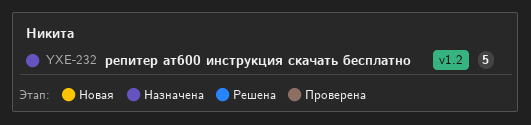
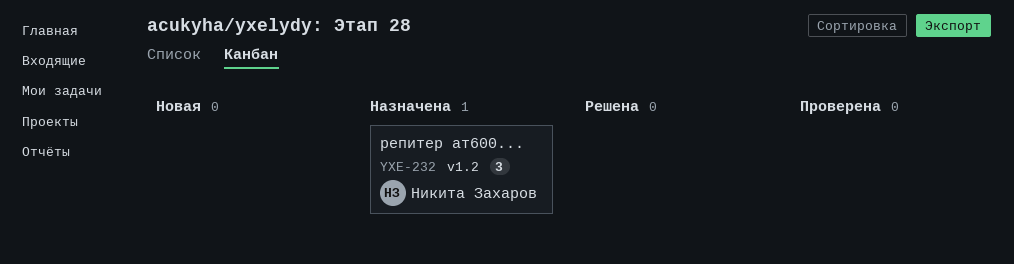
YXE-232, estimate: 5 -> 3

